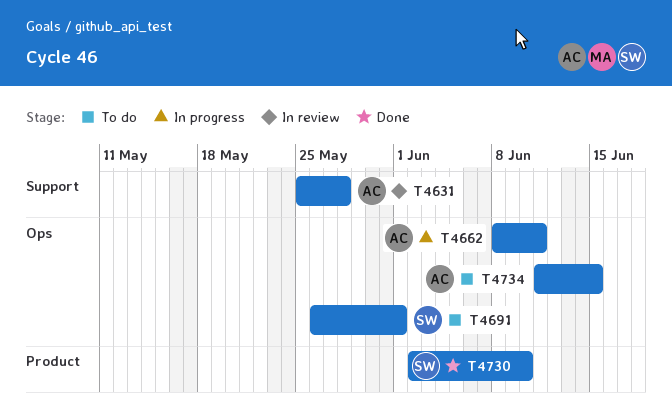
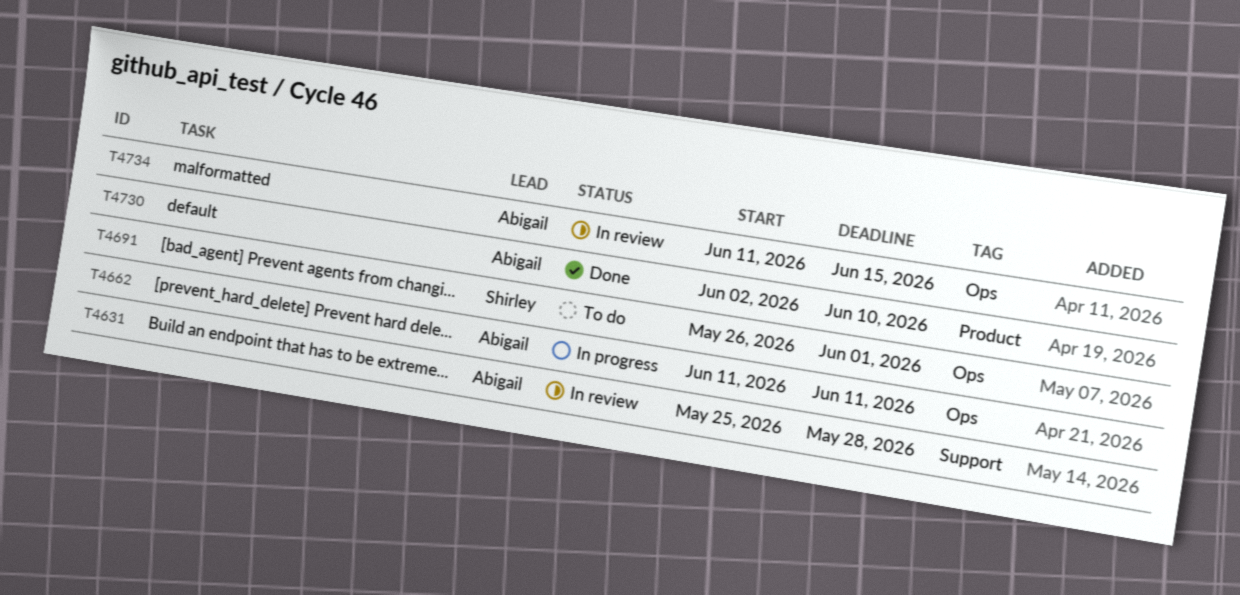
T4662, start: Jun 8 -> Jun 11
T4730, owner: Shirley -> Abigail
T4734, status: To do -> In review

